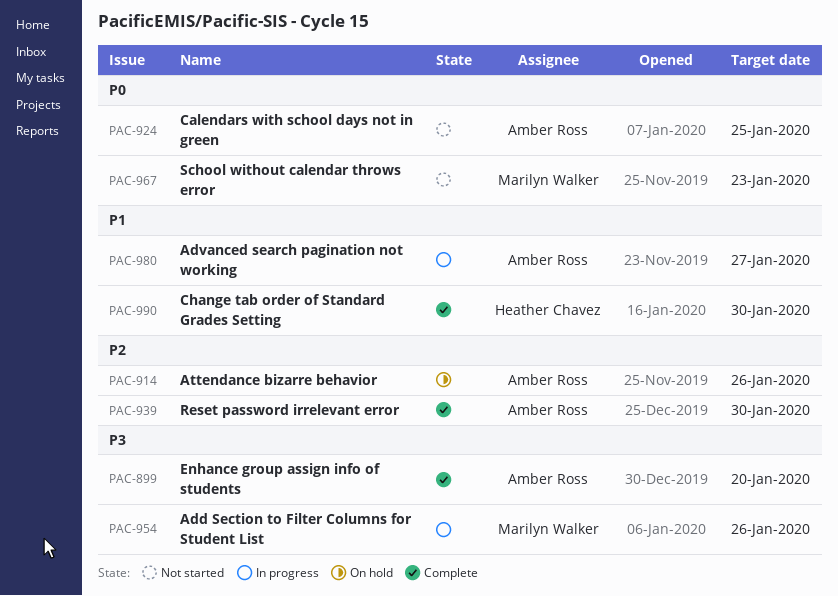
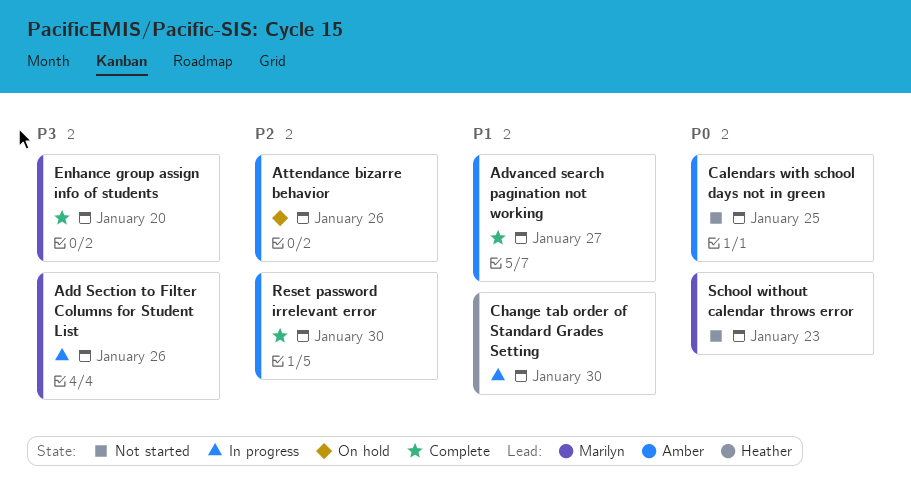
Advanced search pagination not working, status: In progress -> Complete
Change tab order of Standard Grades Setting, status: Complete -> In progress
Enhance group assign info of students, owner: Amber Ross -> Marilyn Walker

